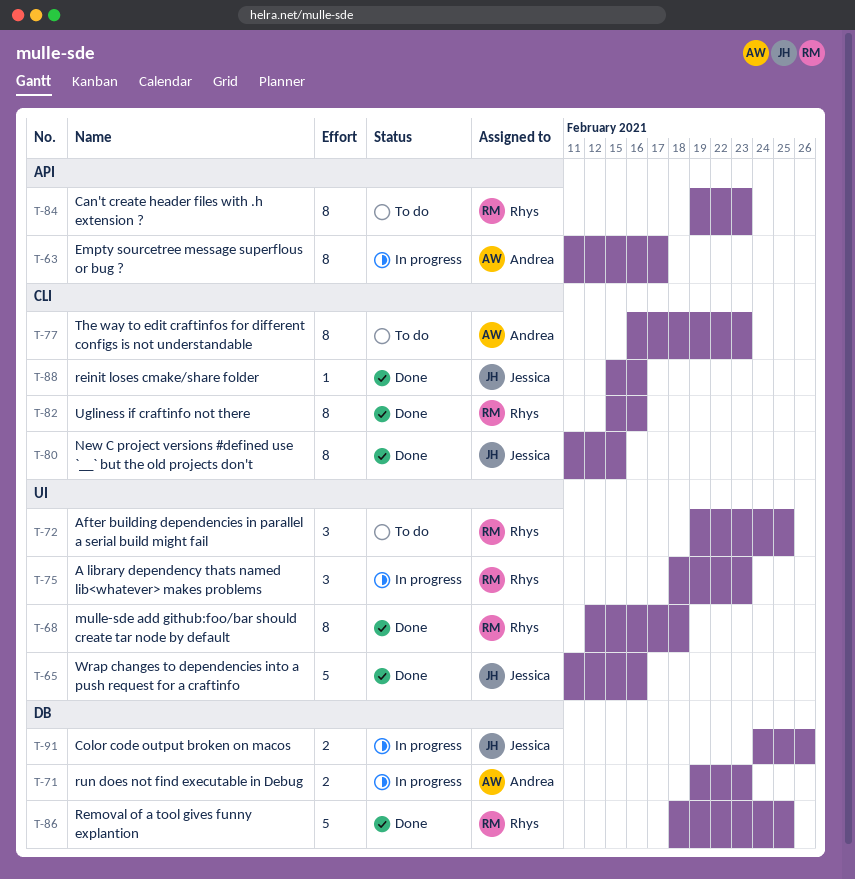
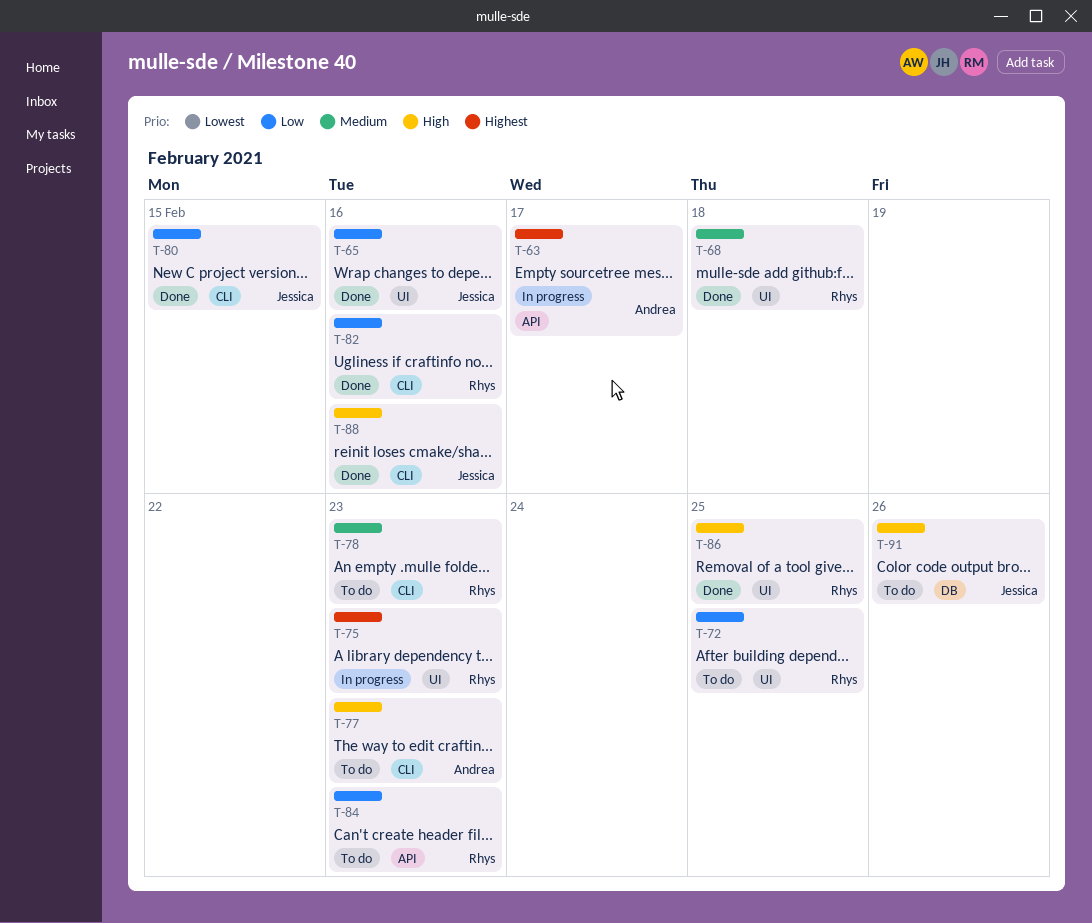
T-71: present -> none
T-78: none -> present
T-86, label: DB -> UI
T-91, status: In progress -> To do

